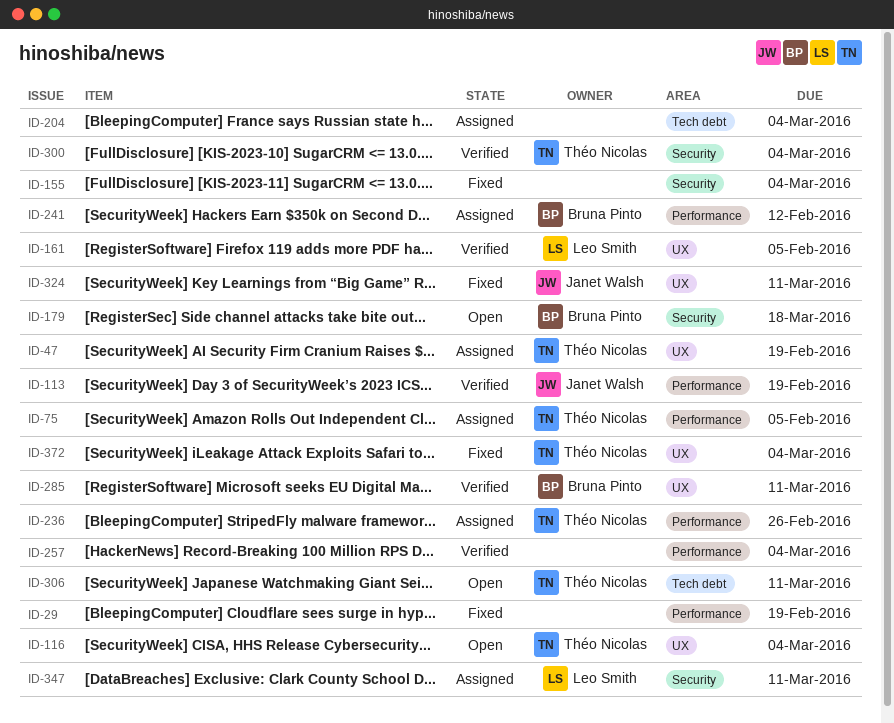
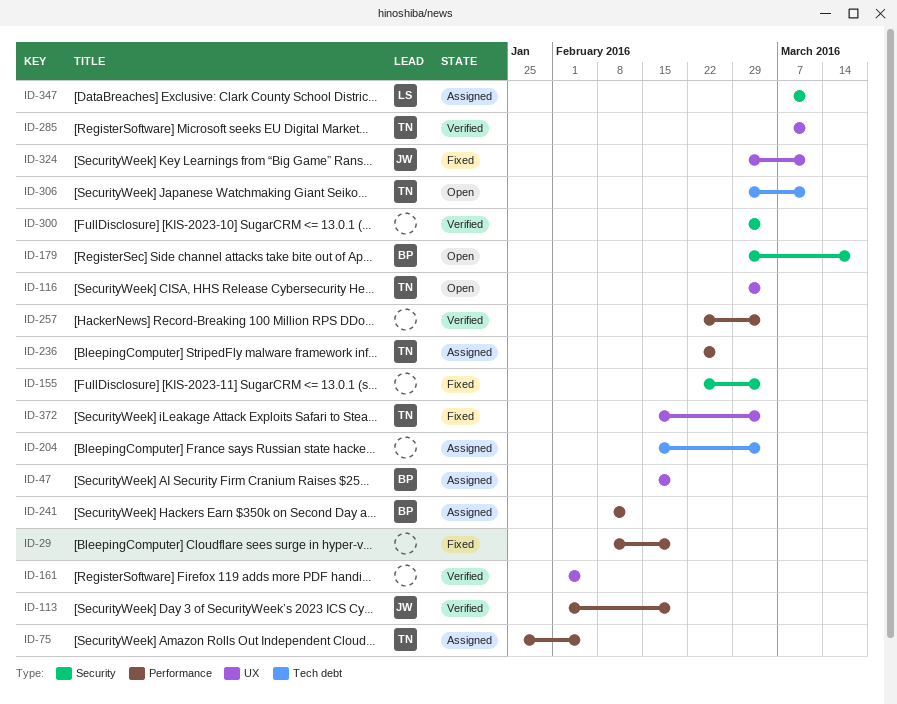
ID-47, owner: Théo Nicolas -> Bruna Pinto
ID-161, owner: Leo Smith -> none
ID-285, owner: Bruna Pinto -> Théo Nicolas
ID-300, owner: Théo Nicolas -> none

